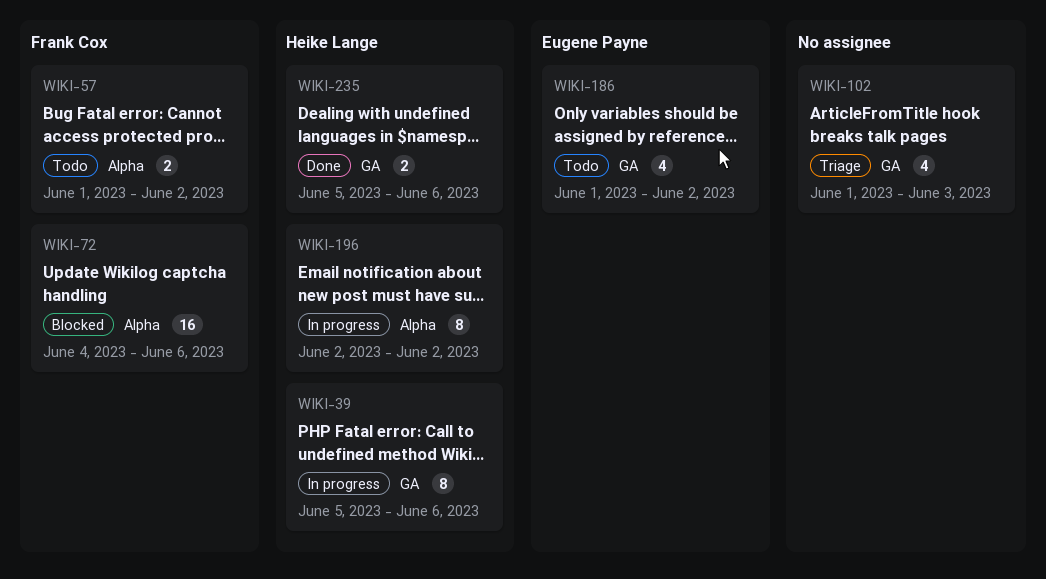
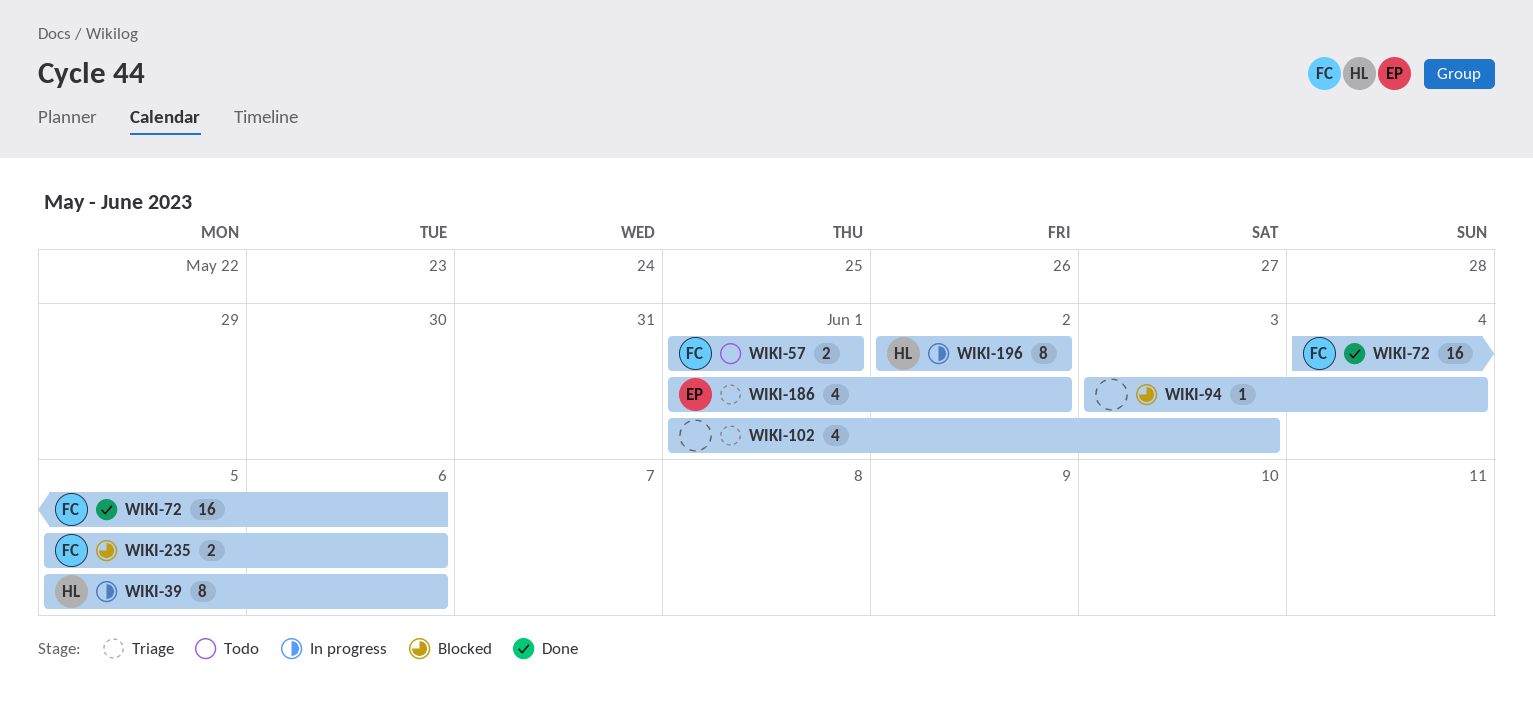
WIKI-57, due: Jun 2 -> Jun 1
WIKI-72, status: Blocked -> Done
WIKI-94: none -> present
WIKI-186, status: Todo -> Triage
WIKI-235, status: Done -> Blocked
WIKI-235, owner: Heike Lange -> Frank Cox

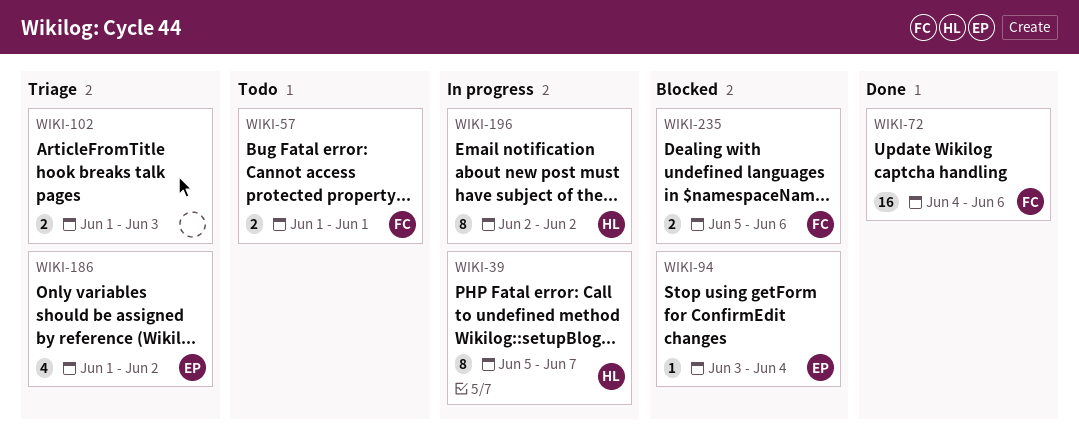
WIKI-39, due: Jun 6 -> Jun 7
WIKI-94, owner: none -> EP
WIKI-102, estimate: 4 -> 2

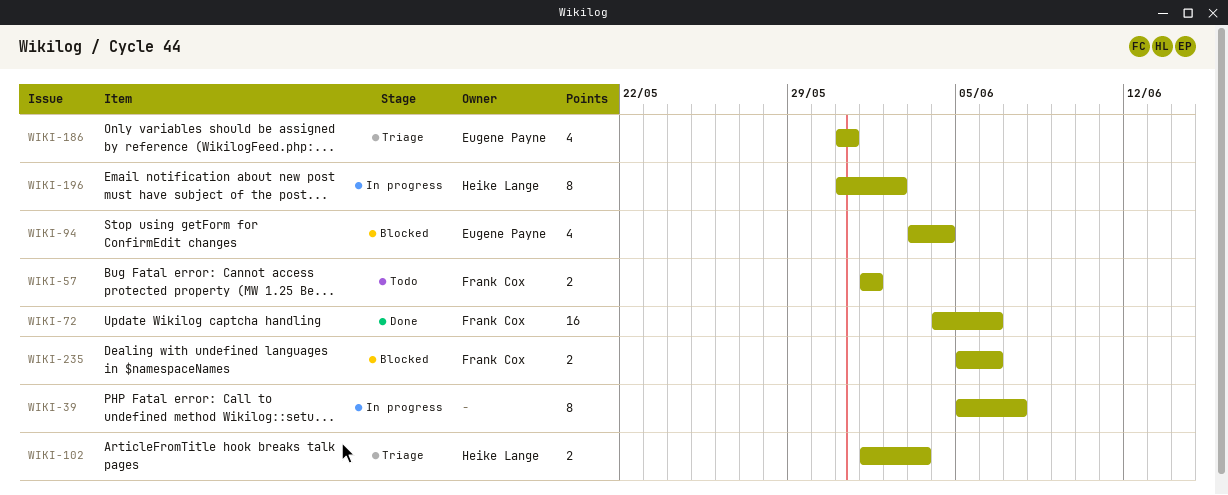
WIKI-39, owner: Heike Lange -> none
WIKI-94, estimate: 1 -> 4
WIKI-102, owner: none -> Heike Lange
WIKI-186, start: Jun 1 -> May 31
WIKI-186, due: Jun 2 -> May 31
WIKI-196, start: Jun 2 -> May 31

